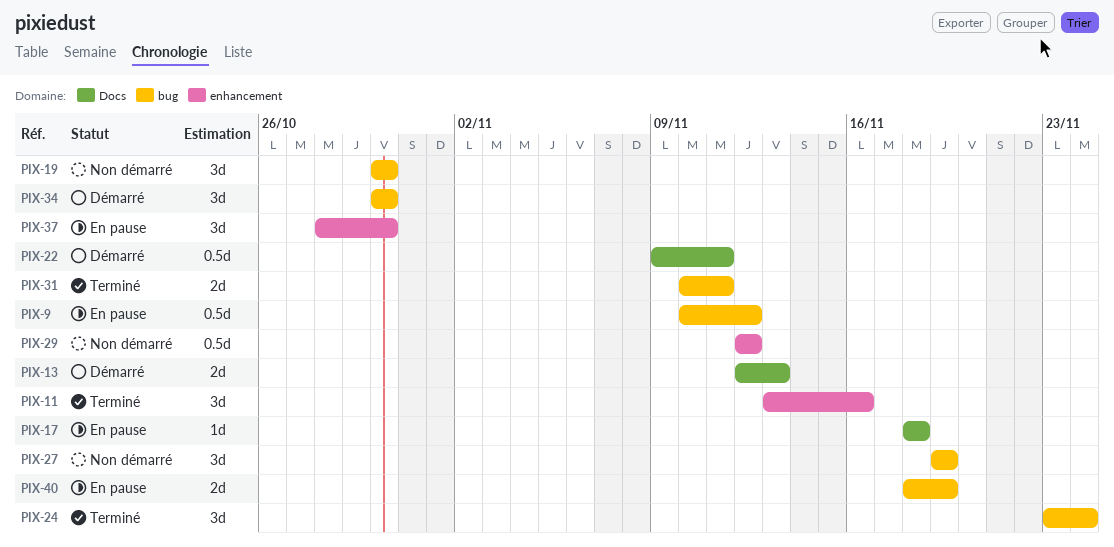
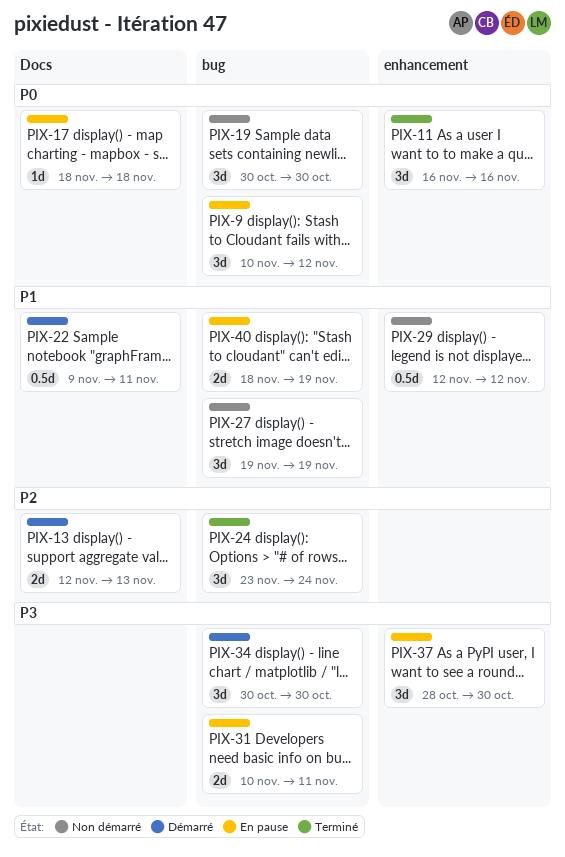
PIX-9, estimate: 0.5d -> 3d
PIX-11, start: Nov 13 -> Nov 16
PIX-31, status: Terminé -> En pause

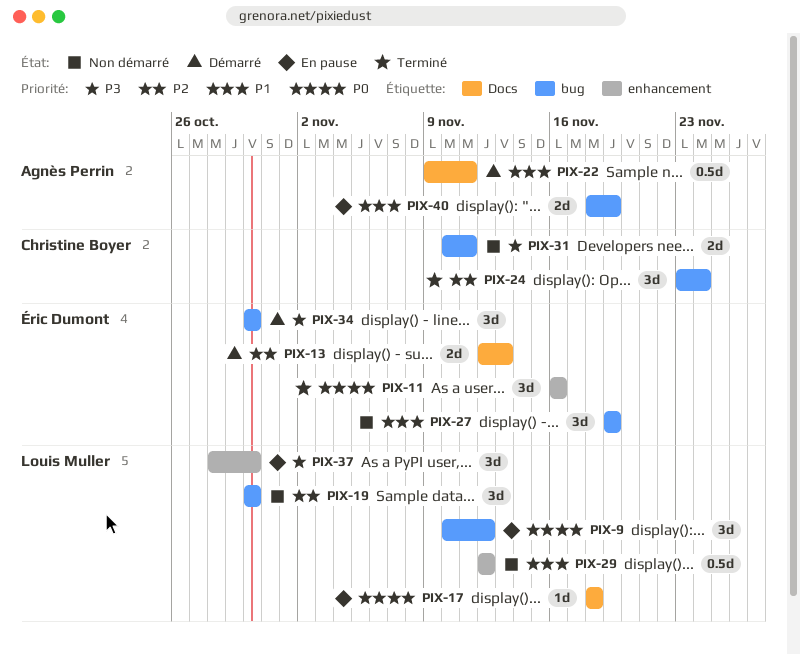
PIX-19, priority: P0 -> P2
PIX-31, status: En pause -> Non démarré

